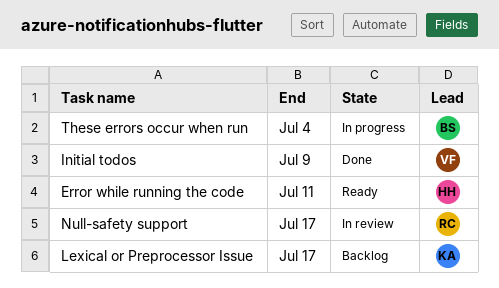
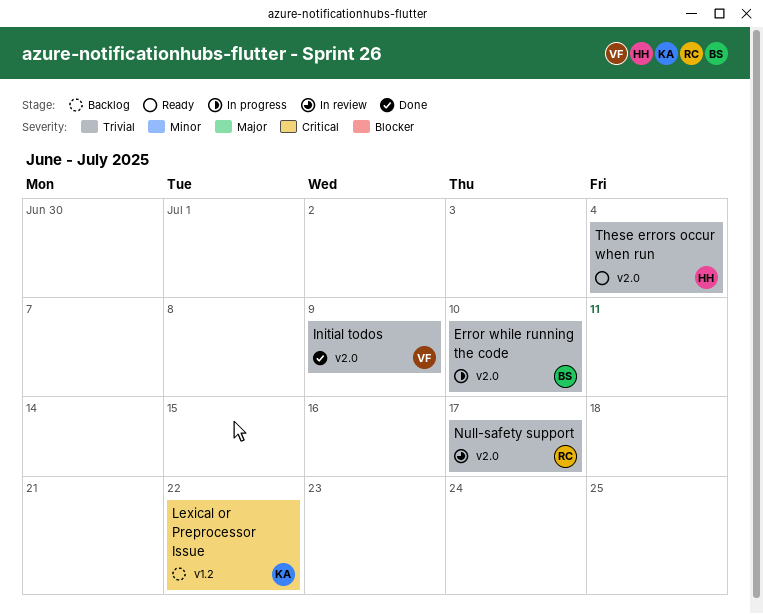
Error while running the code, status: Ready -> In progress
Error while running the code, owner: HH -> BS
Error while running the code, due: Jul 11 -> Jul 10
Lexical or Preprocessor Issue, due: Jul 17 -> Jul 22
These errors occur when run, status: In progress -> Ready
These errors occur when run, owner: BS -> HH

